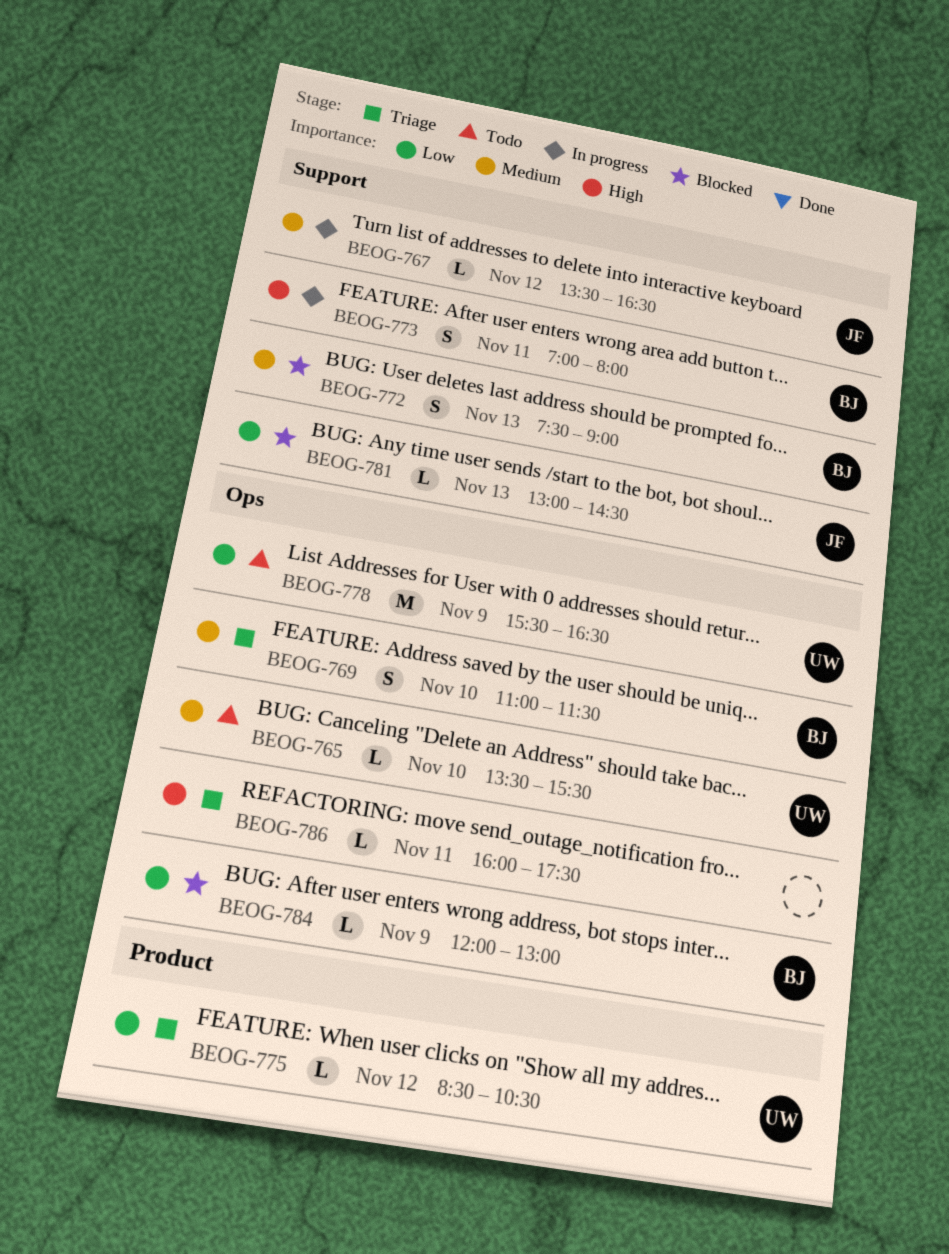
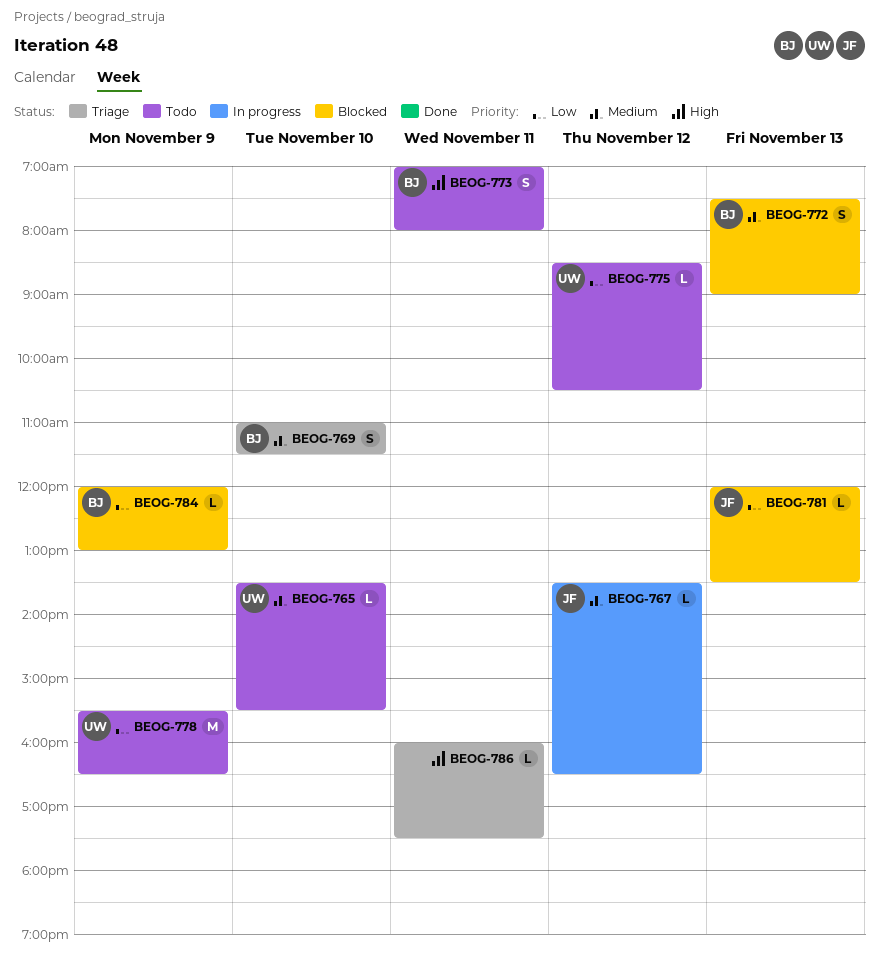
BEOG-773, status: In progress -> Todo
BEOG-775, status: Triage -> Todo
BEOG-781, begins: 13:00 -> 12:00
BEOG-781, ends: 14:30 -> 13:30

